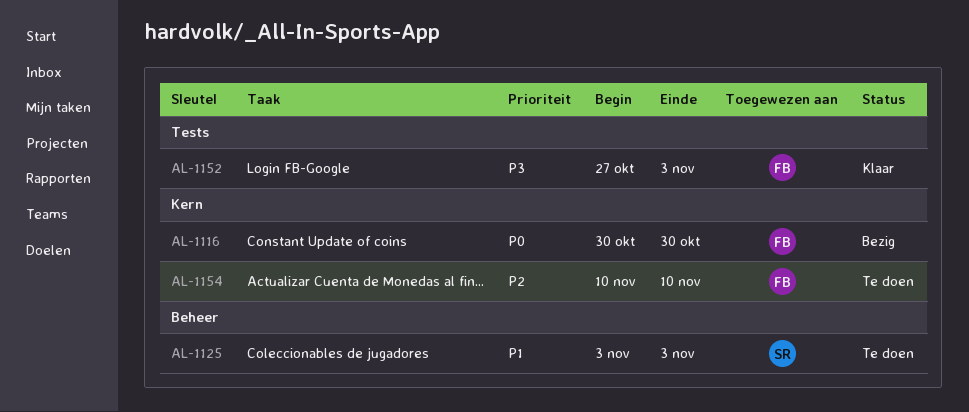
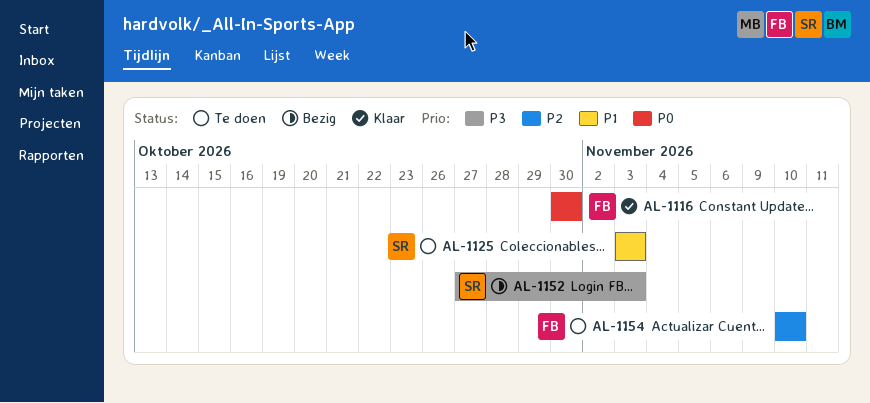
AL-1116, status: Bezig -> Klaar
AL-1152, status: Klaar -> Bezig
AL-1152, owner: FB -> SR

